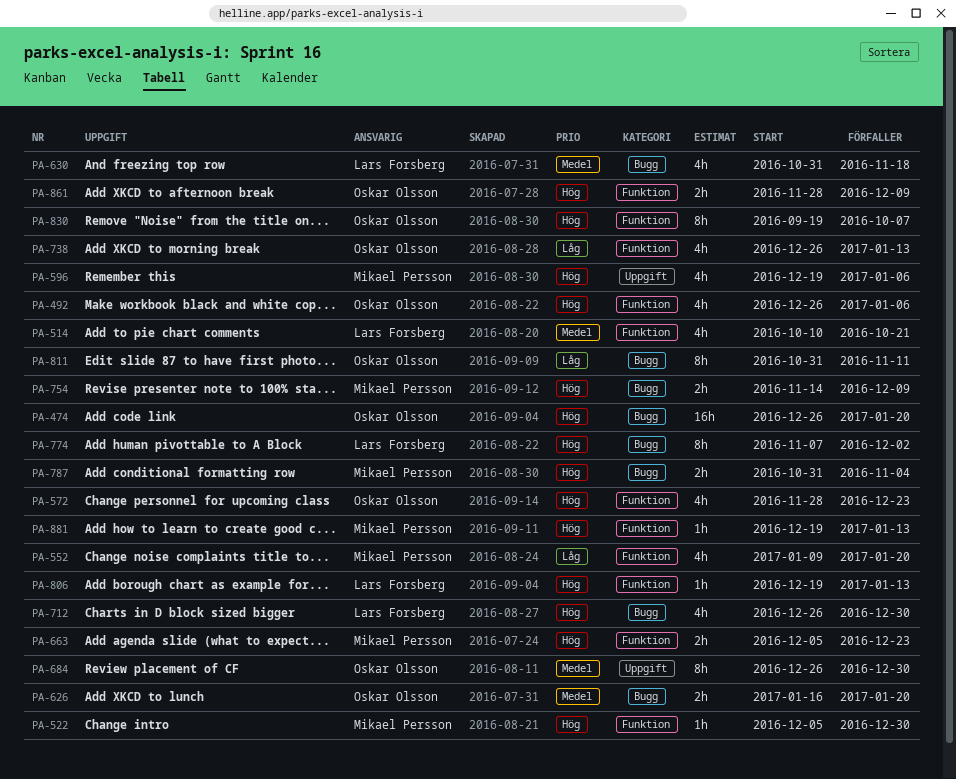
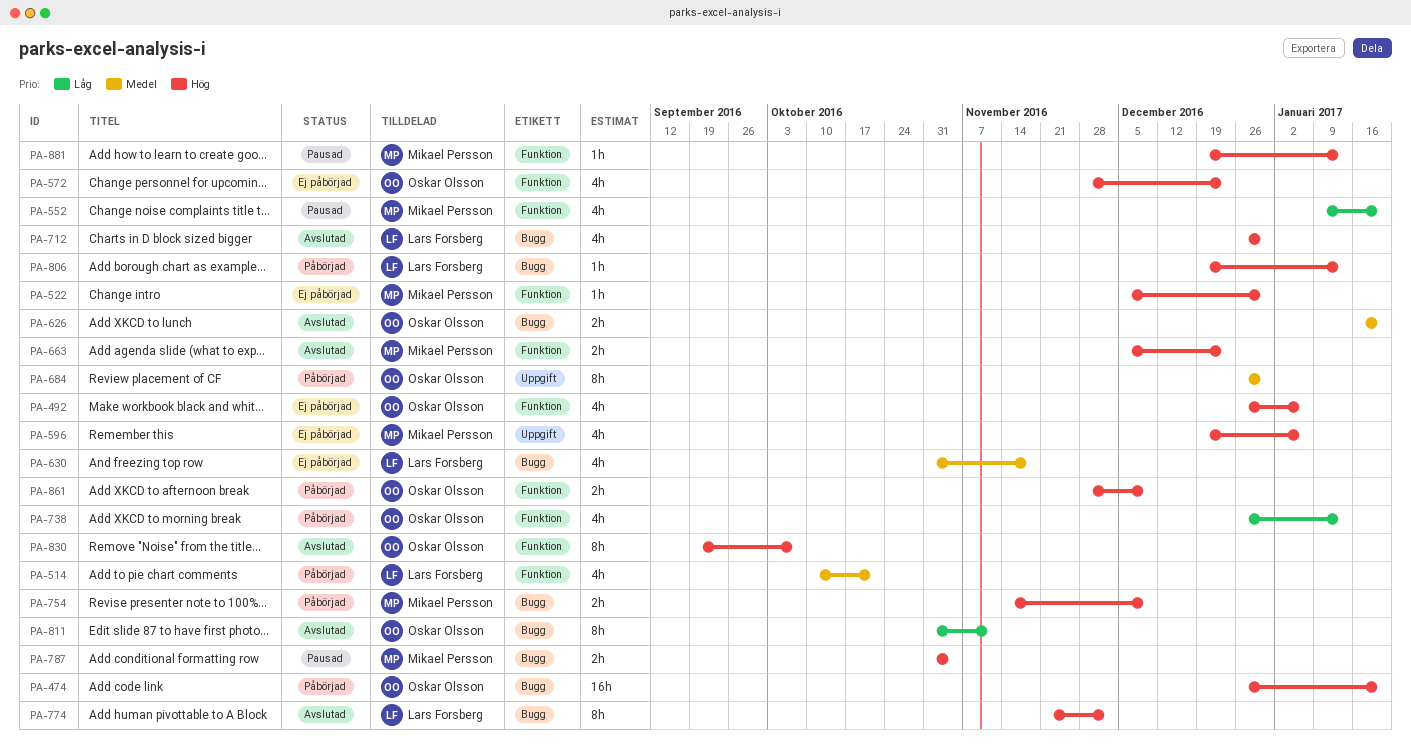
PA-774, start: Nov 7 -> Nov 21
PA-806, label: Funktion -> Bugg

